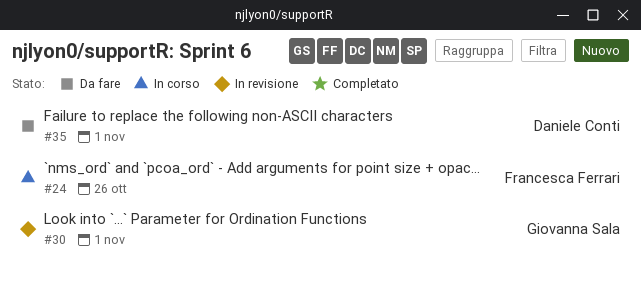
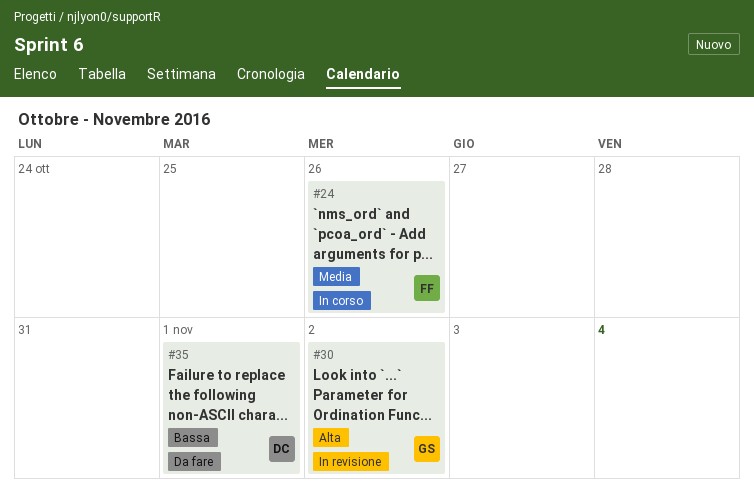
#30, due: Nov 1 -> Nov 2

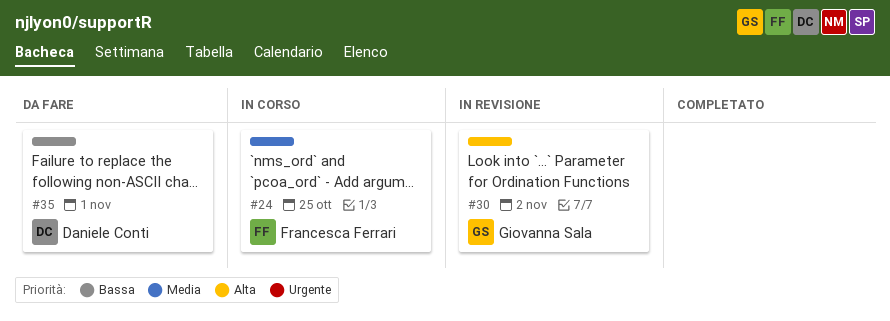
#24, due: Oct 26 -> Oct 25

